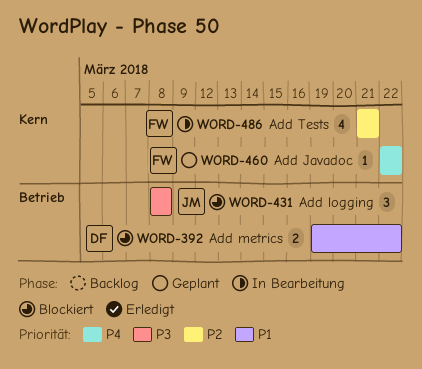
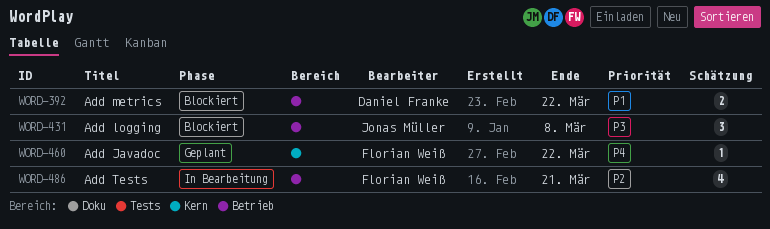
WORD-486, label: Kern -> Betrieb

